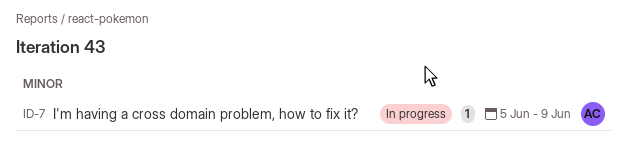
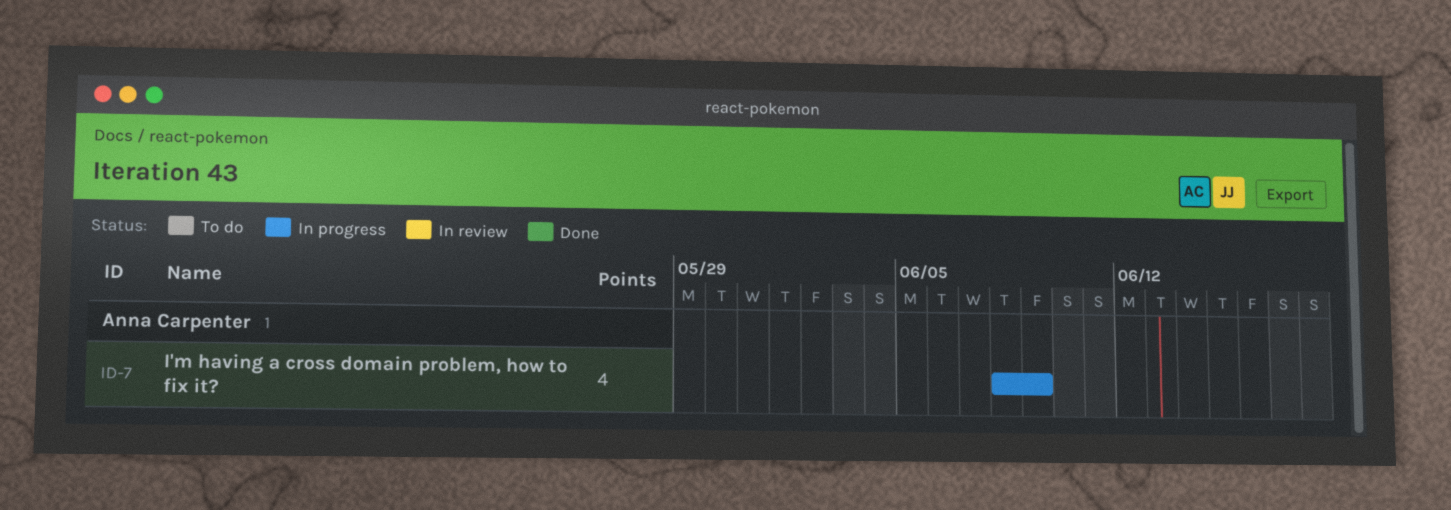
ID-7, estimate: 1 -> 4
ID-7, start: Jun 5 -> Jun 8

